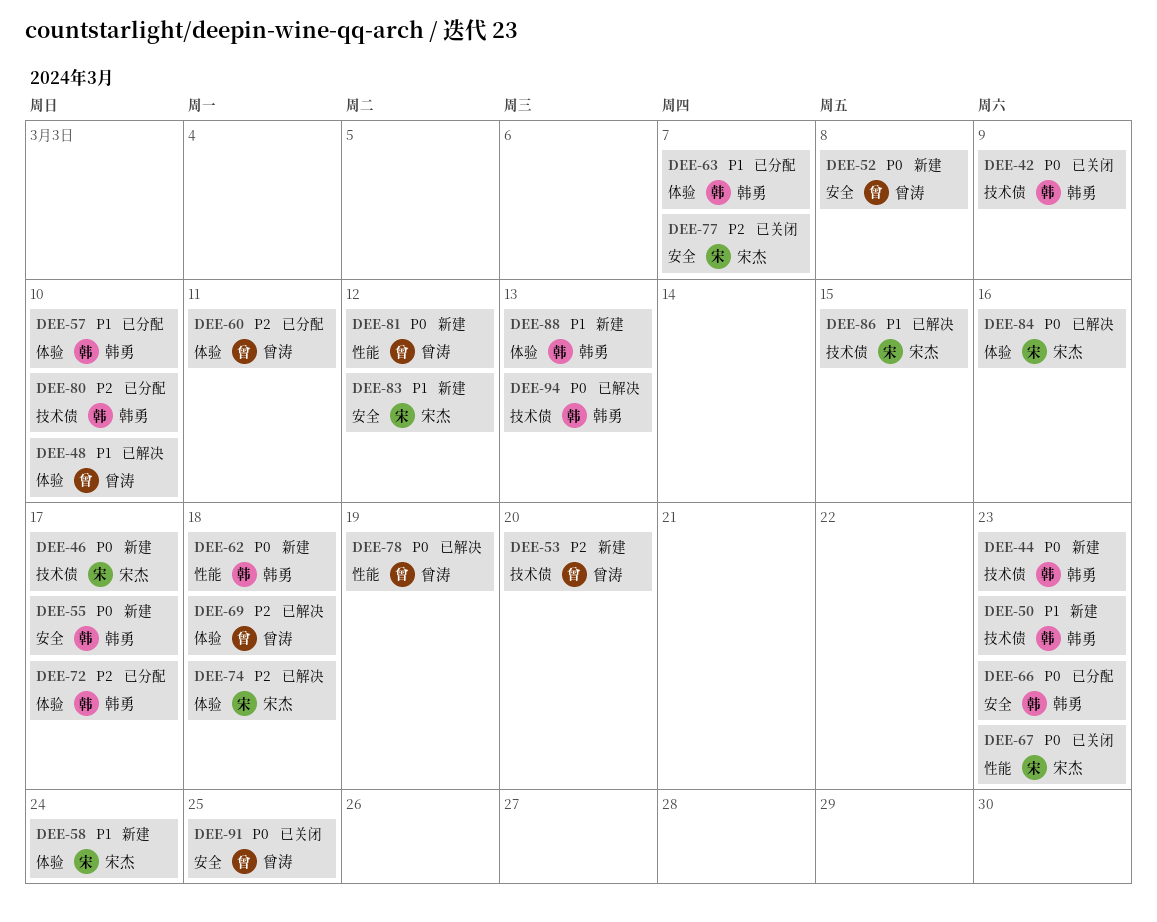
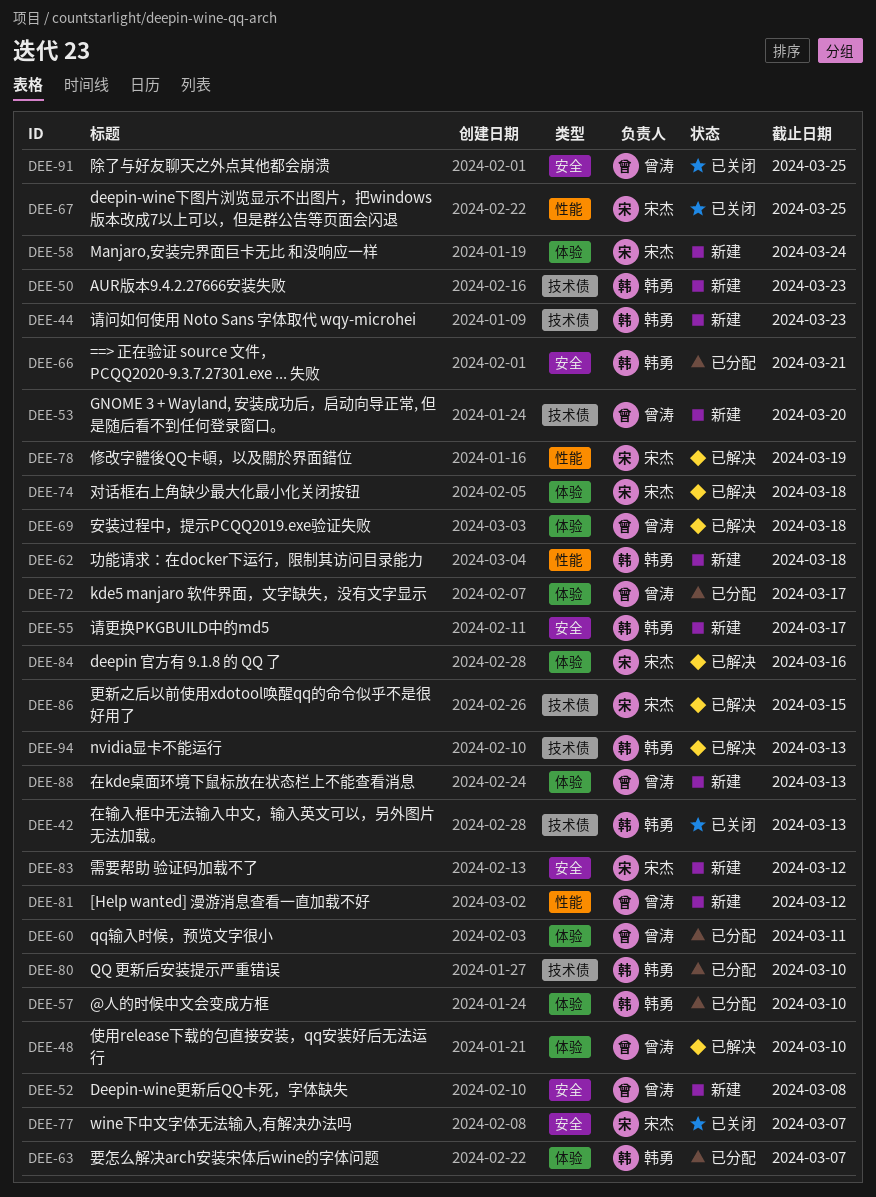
DEE-42, due: Mar 9 -> Mar 13
DEE-46: present -> none
DEE-66, due: Mar 23 -> Mar 21
DEE-67, due: Mar 23 -> Mar 25
DEE-72, owner: 韩勇 -> 曾涛
DEE-78, owner: 曾涛 -> 宋杰
DEE-88, owner: 韩勇 -> 曾涛

